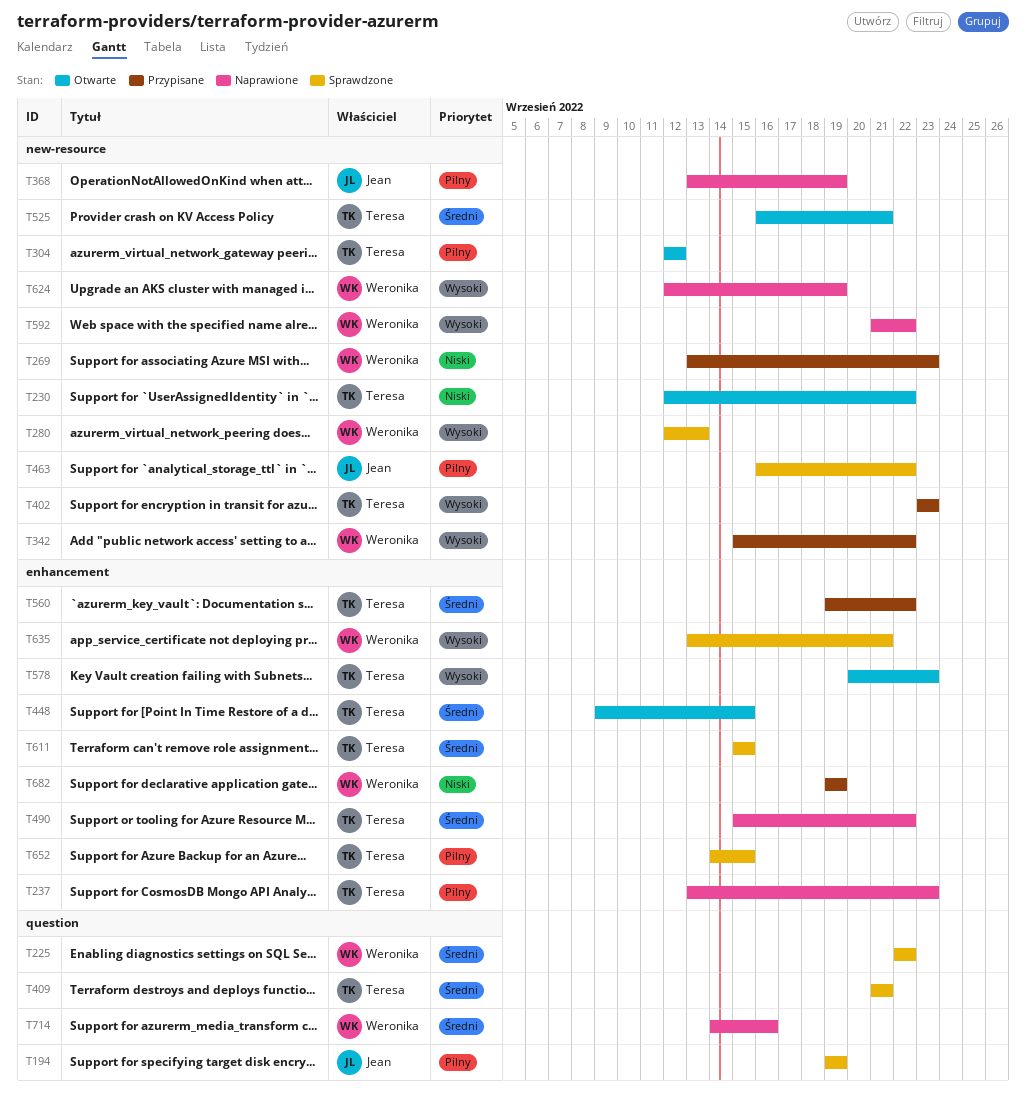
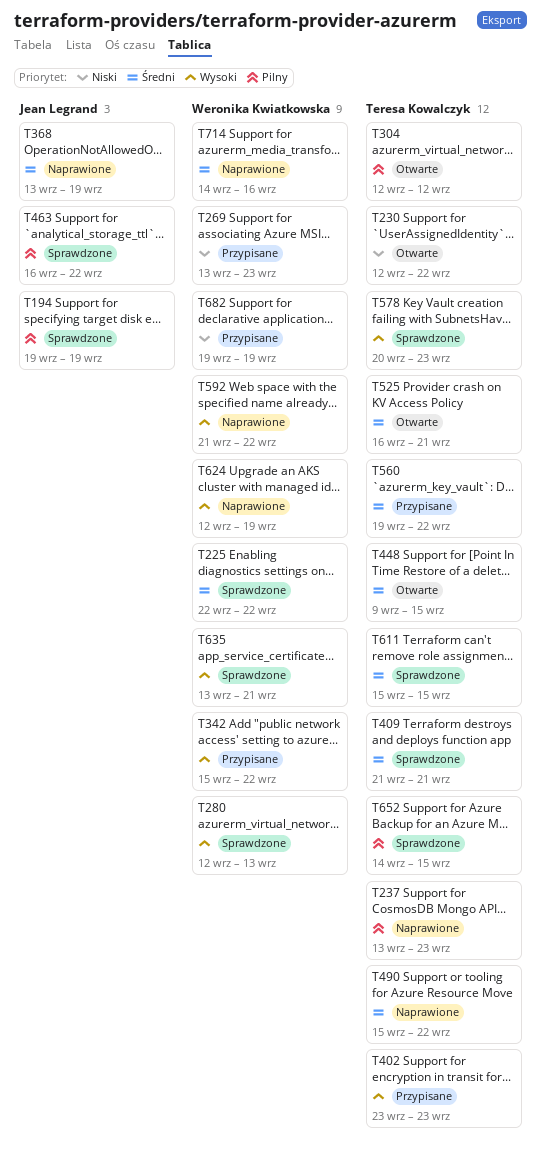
T368, priority: Pilny -> Średni
T578, status: Otwarte -> Sprawdzone

